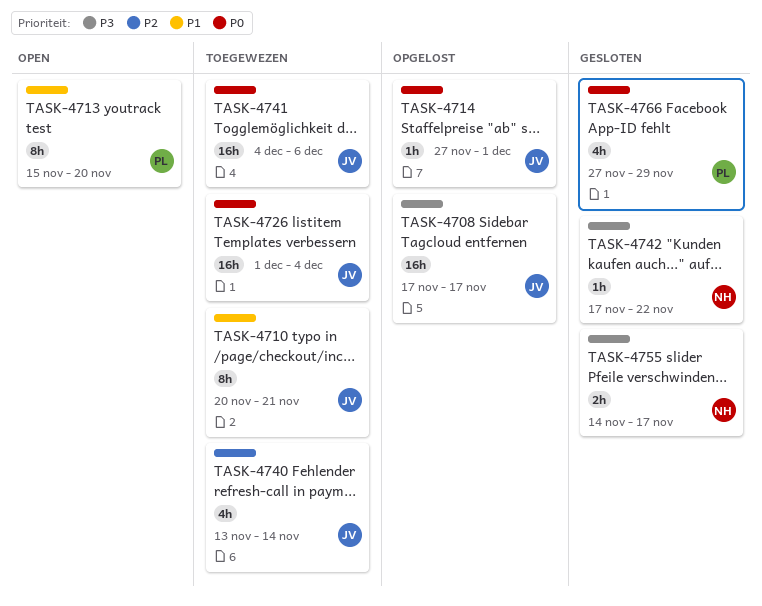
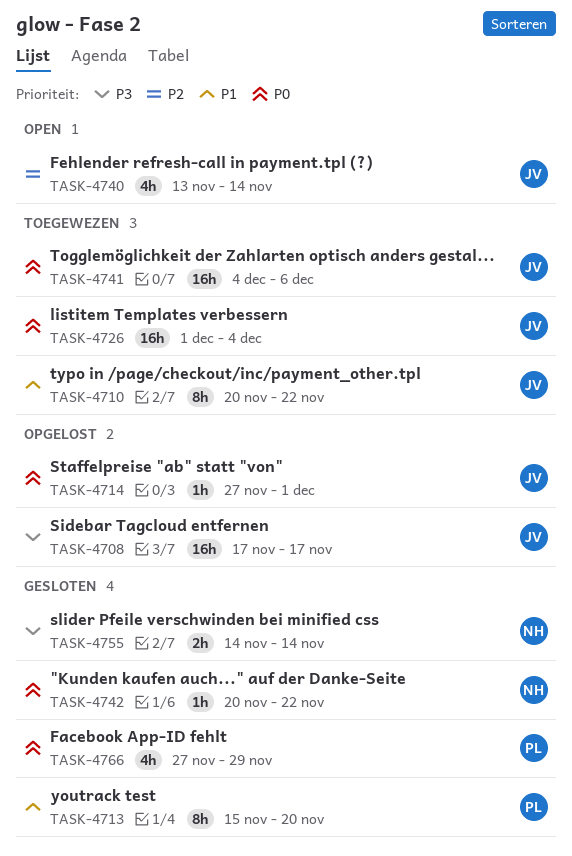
TASK-4710, due: Nov 21 -> Nov 22
TASK-4713, status: Open -> Gesloten
TASK-4740, status: Toegewezen -> Open
TASK-4742, priority: P3 -> P0
TASK-4742, start: Nov 17 -> Nov 20
TASK-4755, due: Nov 17 -> Nov 14

